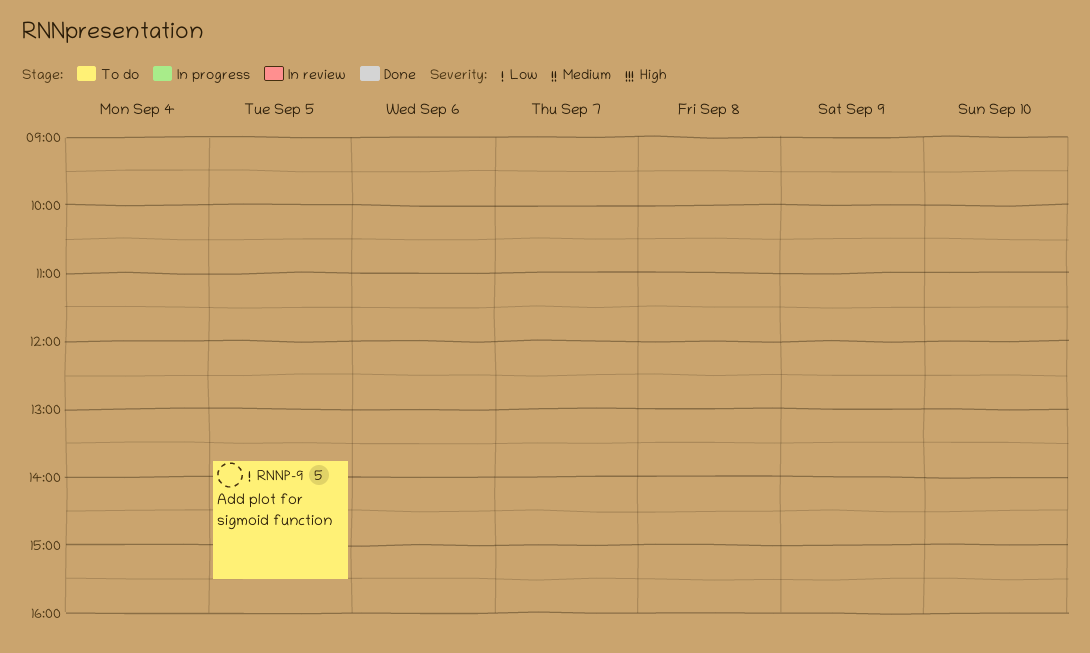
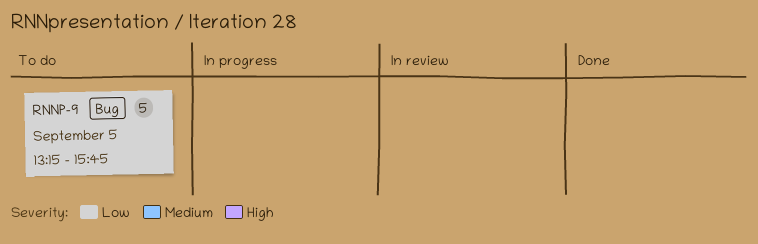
RNNP-9, begins: 13:45 -> 13:15
RNNP-9, ends: 15:30 -> 15:45

